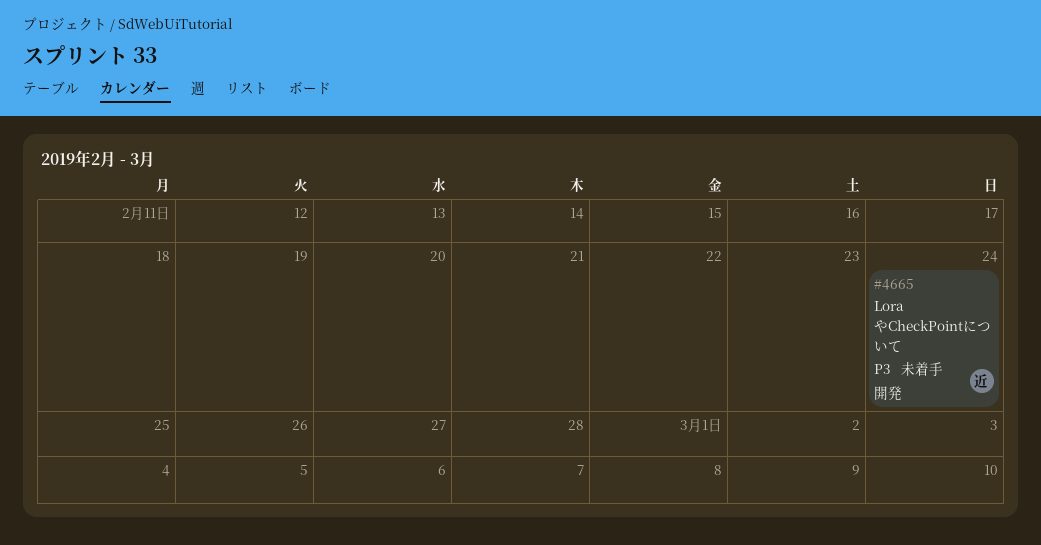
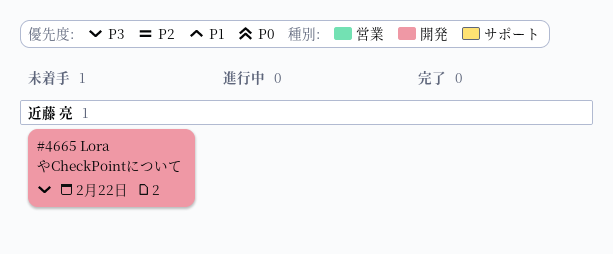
#4665, due: Feb 24 -> Feb 22

